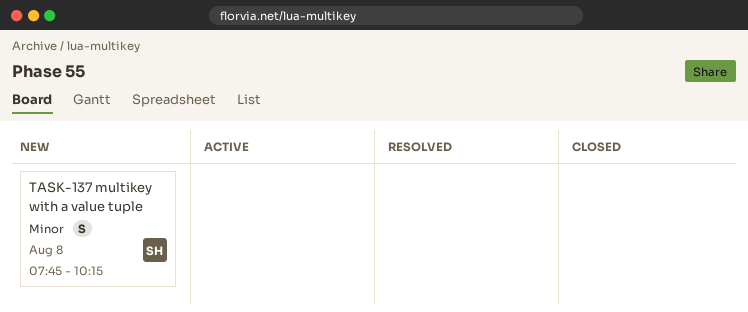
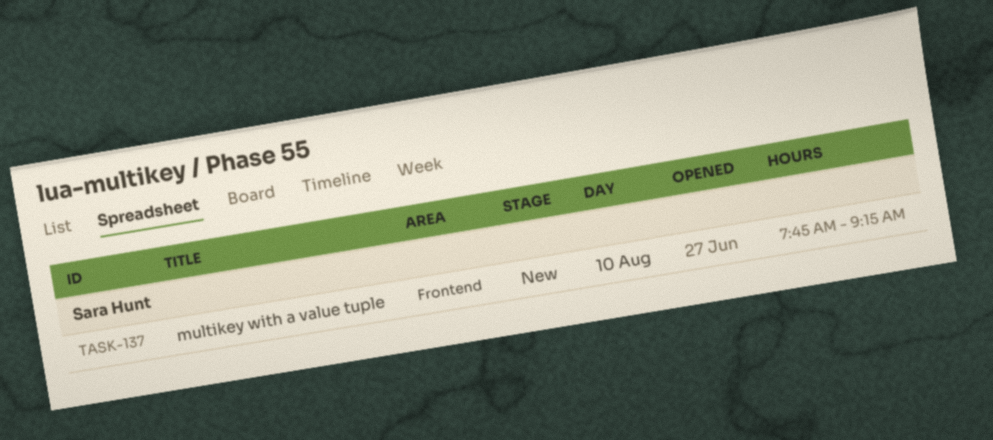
TASK-137, day: Aug 8 -> Aug 10
TASK-137, ends: 10:15 -> 09:15

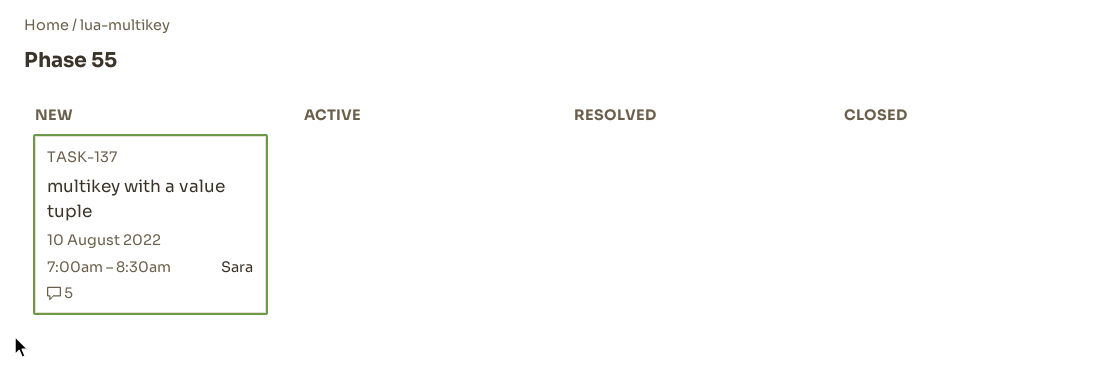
TASK-137, begins: 07:45 -> 07:00
TASK-137, ends: 09:15 -> 08:30

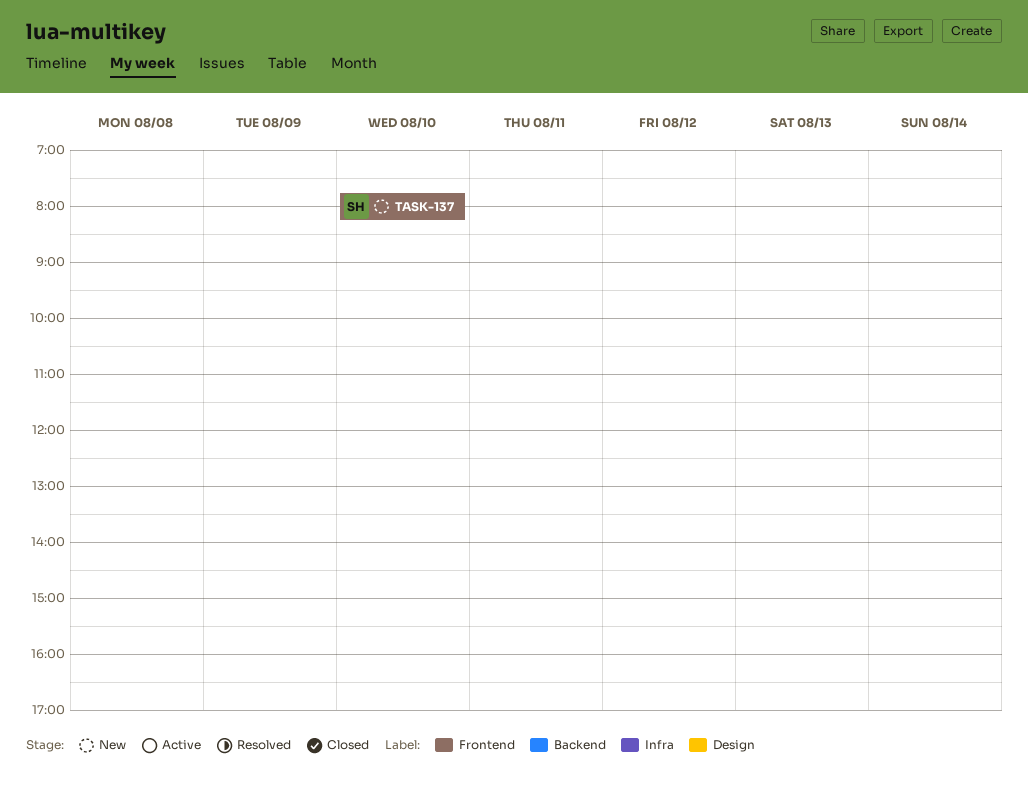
TASK-137, begins: 07:00 -> 07:45
TASK-137, ends: 08:30 -> 08:15

